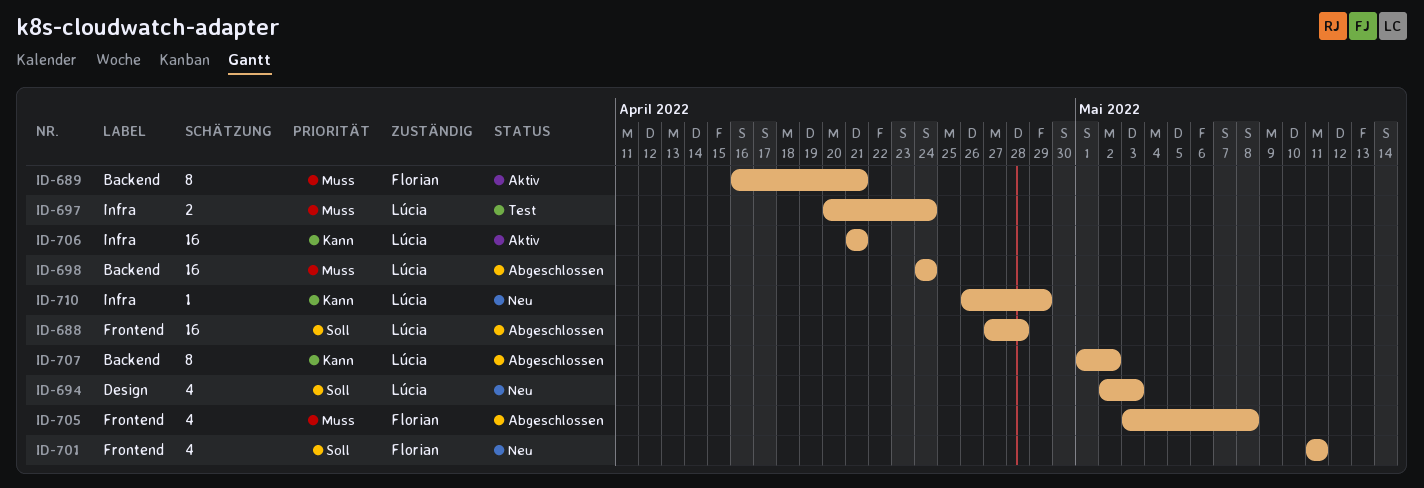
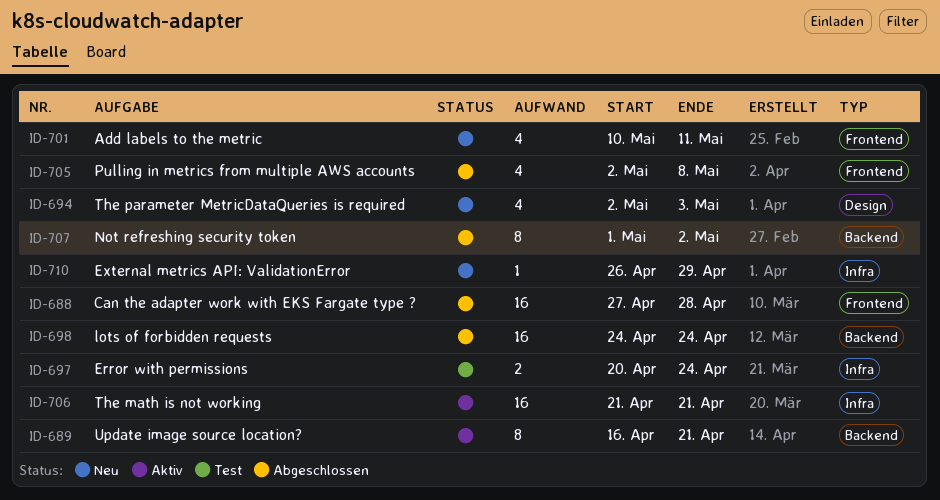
ID-701, start: May 11 -> May 10
ID-705, start: May 3 -> May 2

